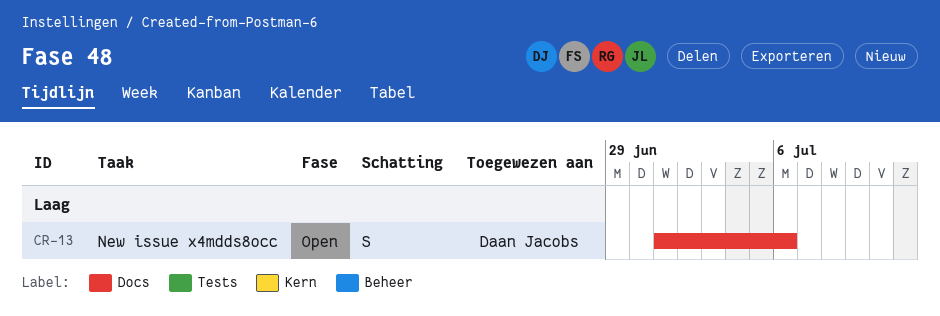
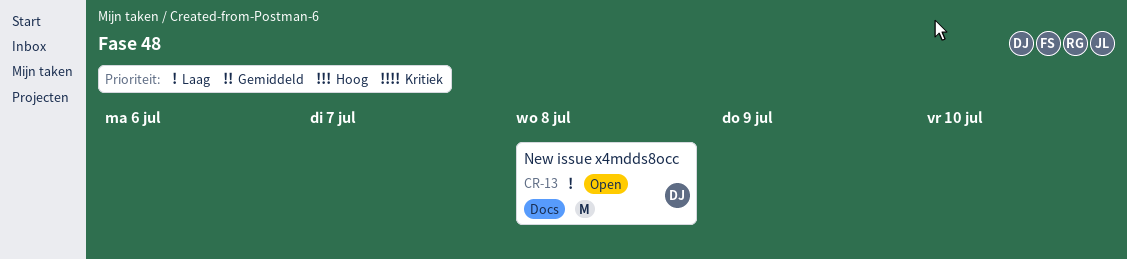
CR-13, estimate: S -> M
CR-13, due: Jul 6 -> Jul 8

